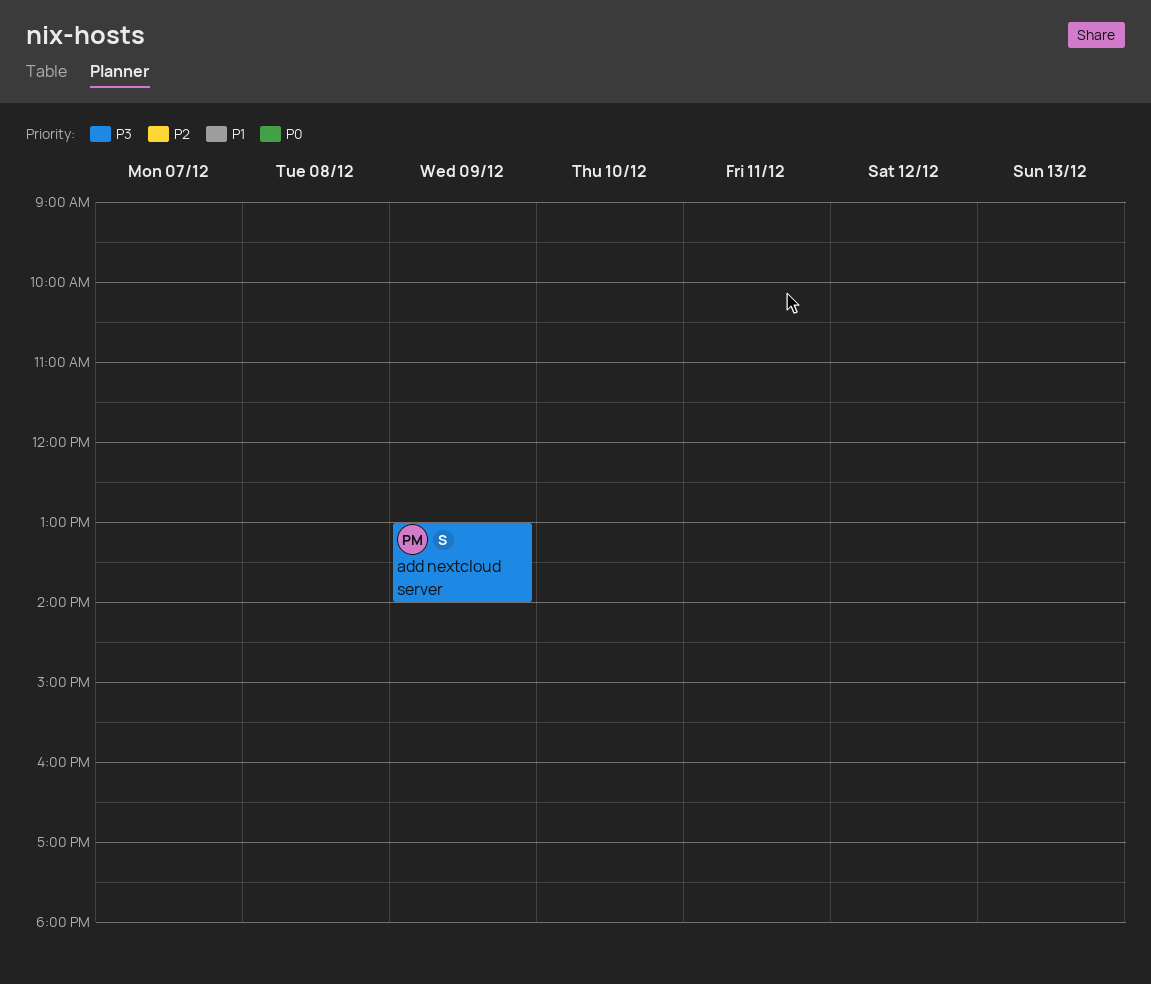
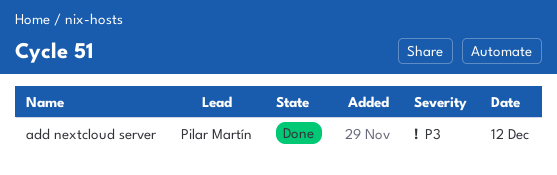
add nextcloud server, day: Dec 9 -> Dec 12

